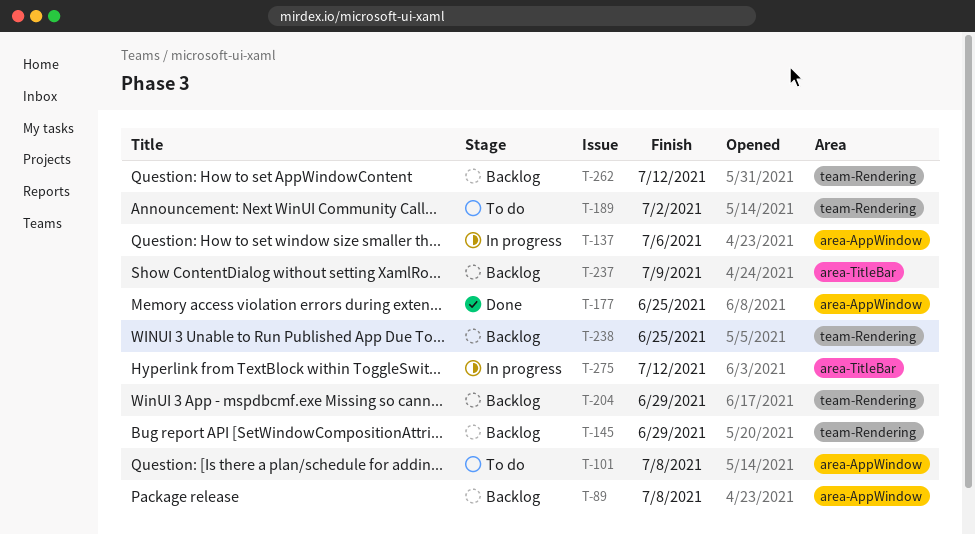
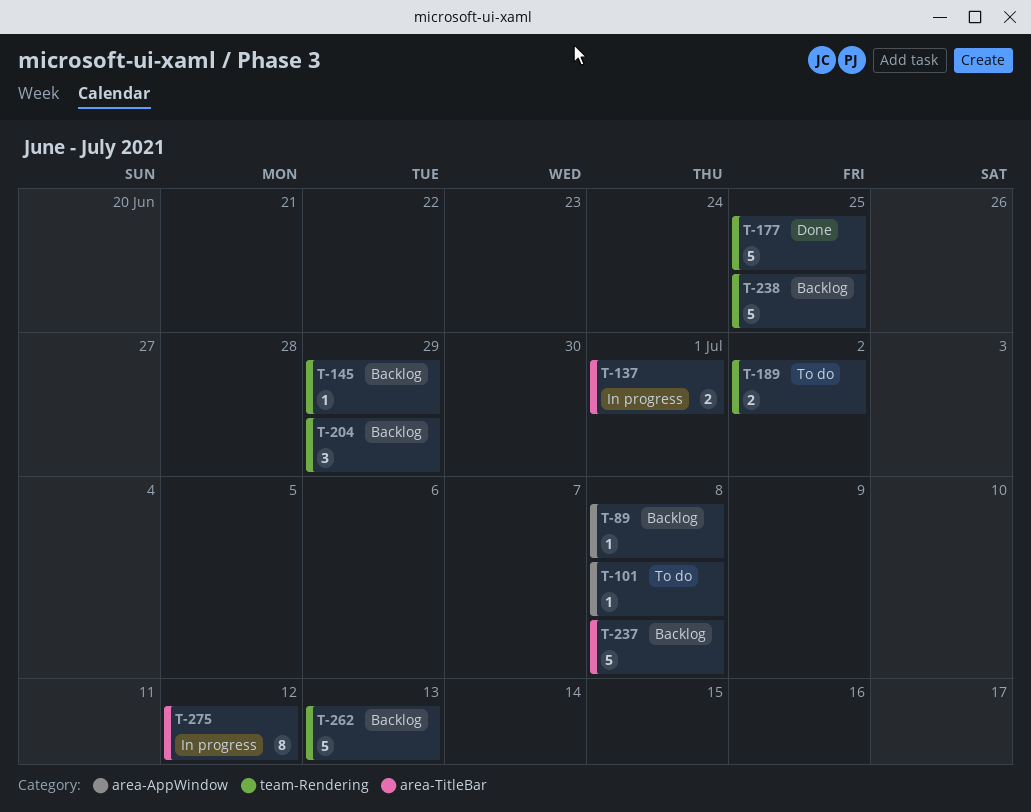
T-137, label: area-AppWindow -> area-TitleBar
T-137, due: Jul 6 -> Jul 1
T-177, label: area-AppWindow -> team-Rendering
T-237, due: Jul 9 -> Jul 8
T-262, due: Jul 12 -> Jul 13

